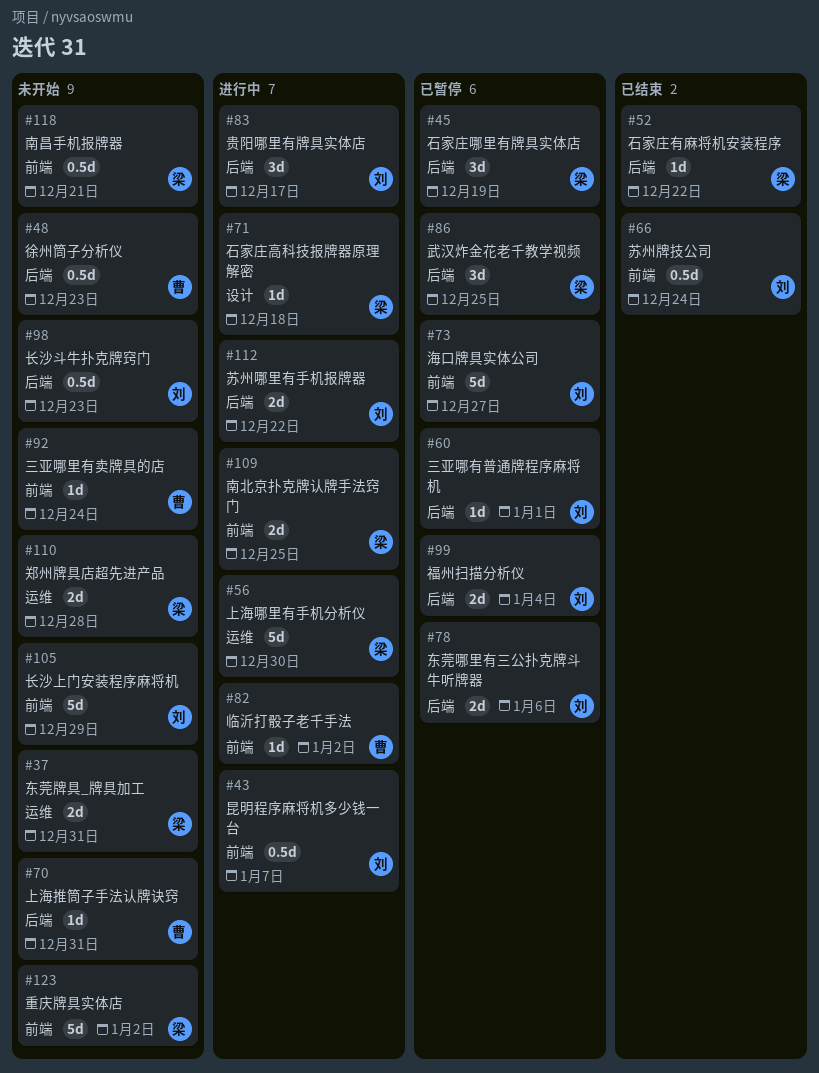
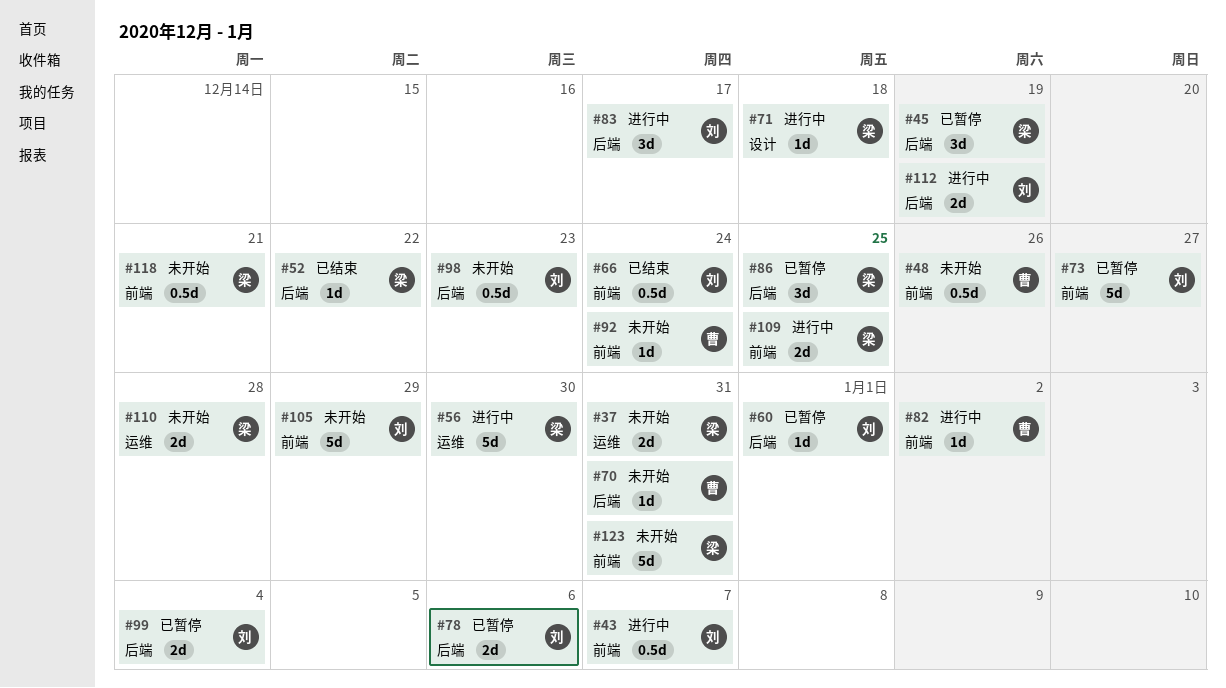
#48, label: 后端 -> 前端
#48, due: Dec 23 -> Dec 26
#112, due: Dec 22 -> Dec 19
#123, due: Jan 2 -> Dec 31

